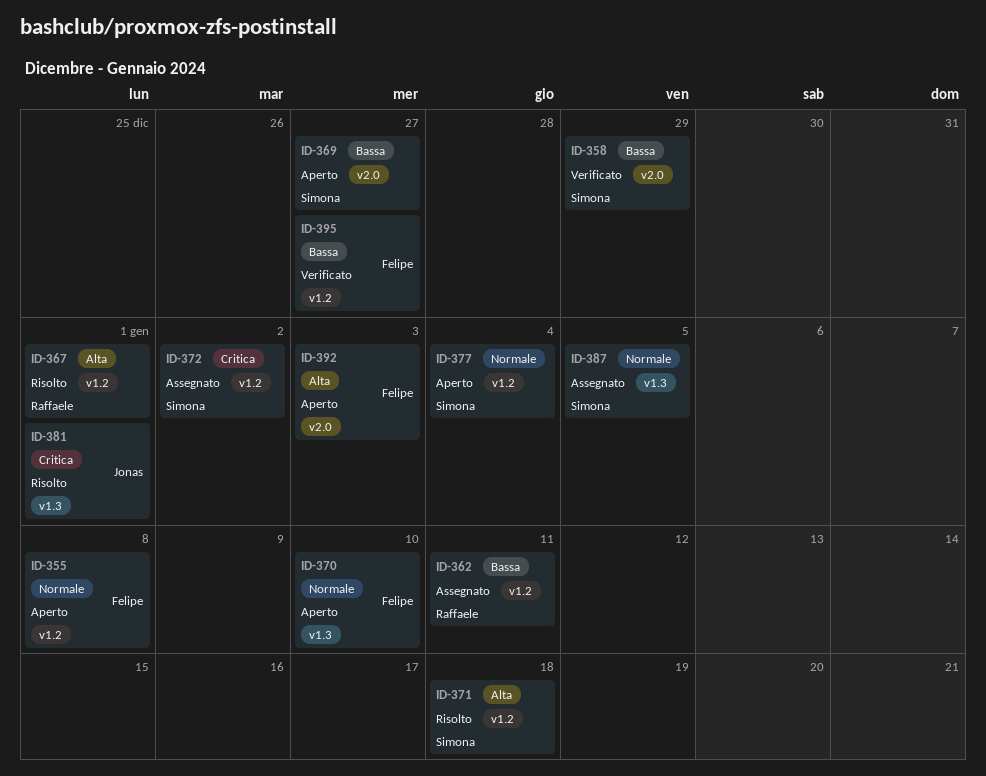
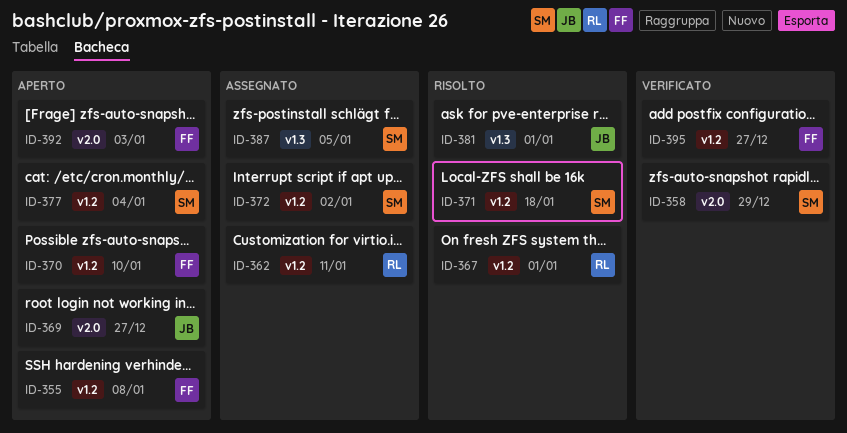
ID-369, owner: Simona -> Jonas
ID-370, label: v1.3 -> v1.2

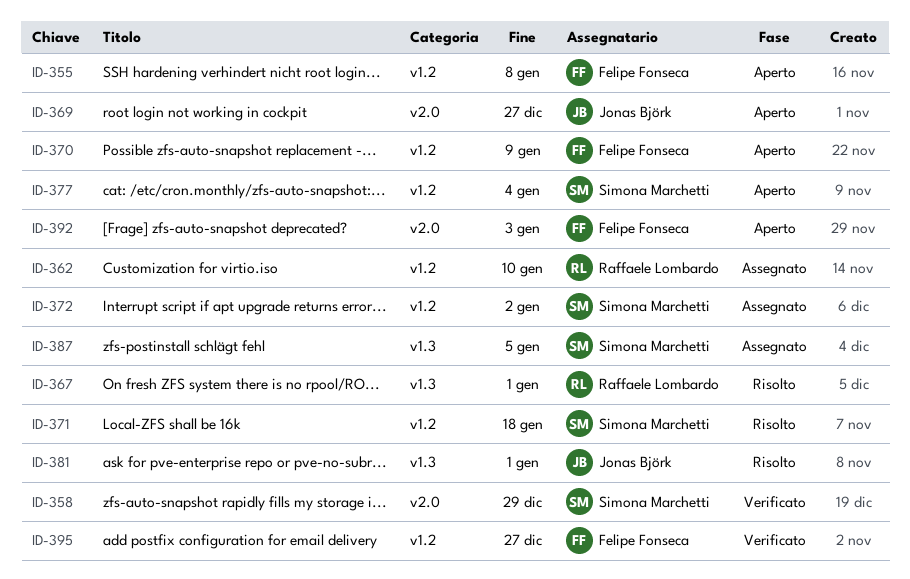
ID-362, due: Jan 11 -> Jan 10
ID-367, label: v1.2 -> v1.3
ID-370, due: Jan 10 -> Jan 9

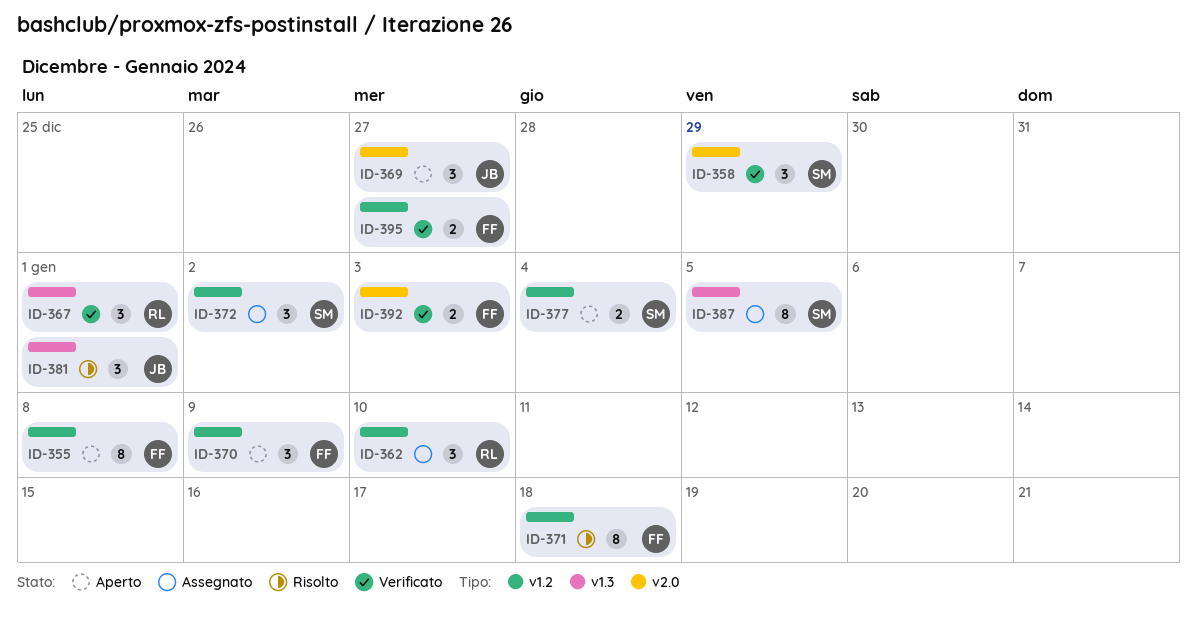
ID-367, status: Risolto -> Verificato
ID-371, owner: Simona Marchetti -> Felipe Fonseca
ID-392, status: Aperto -> Verificato

